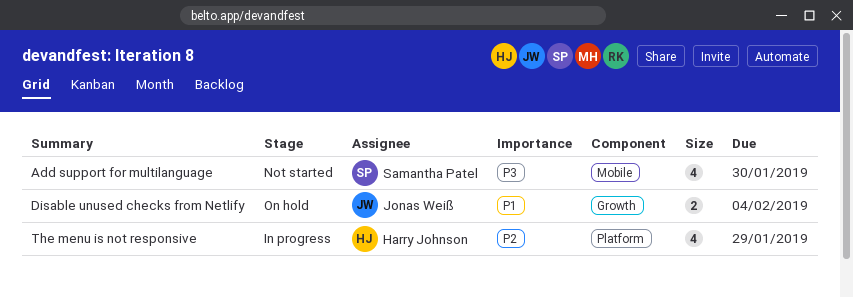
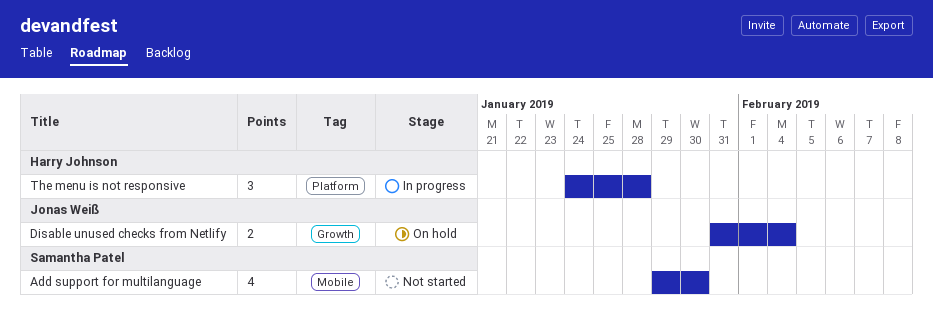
The menu is not responsive, estimate: 4 -> 3
The menu is not responsive, due: Jan 29 -> Jan 28

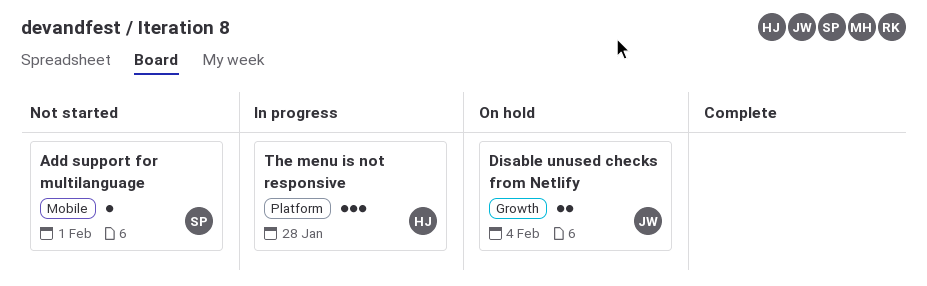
Add support for multilanguage, estimate: 4 -> 1
Add support for multilanguage, due: Jan 30 -> Feb 1

